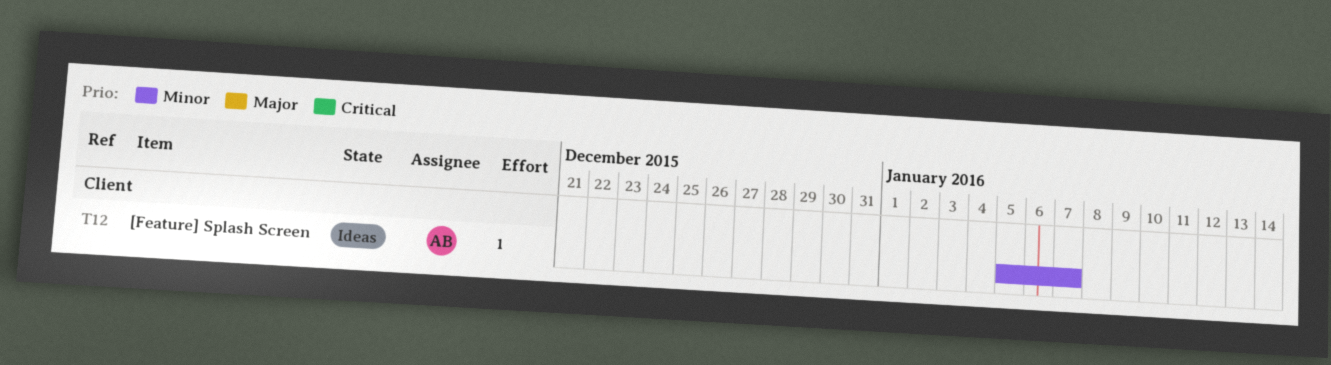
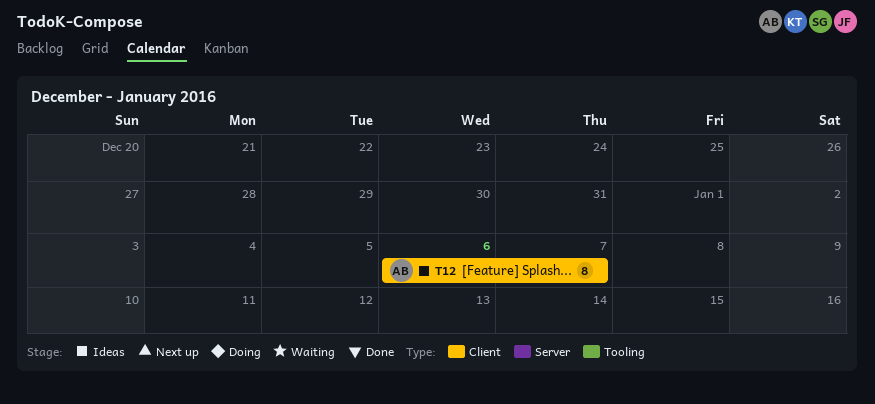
T12, estimate: 1 -> 8
T12, start: Jan 5 -> Jan 6

